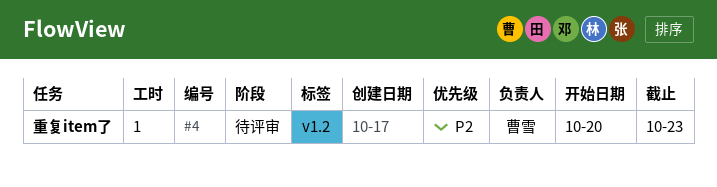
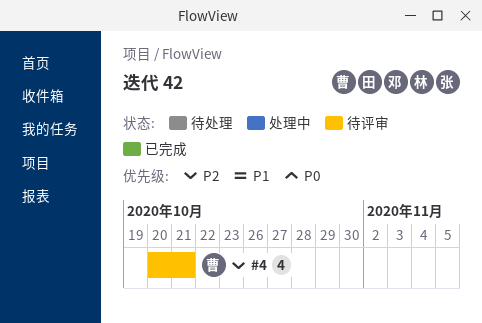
#4, estimate: 1 -> 4
#4, due: Oct 23 -> Oct 21

